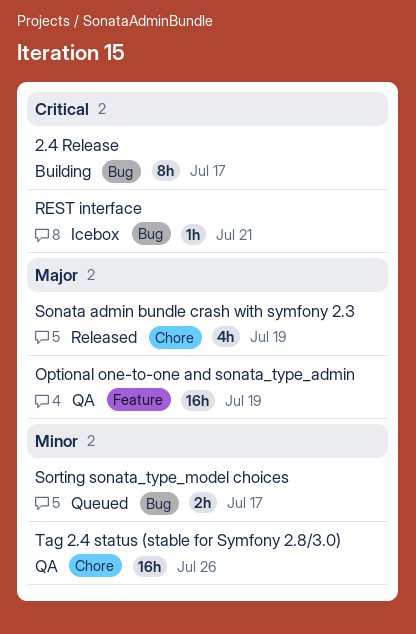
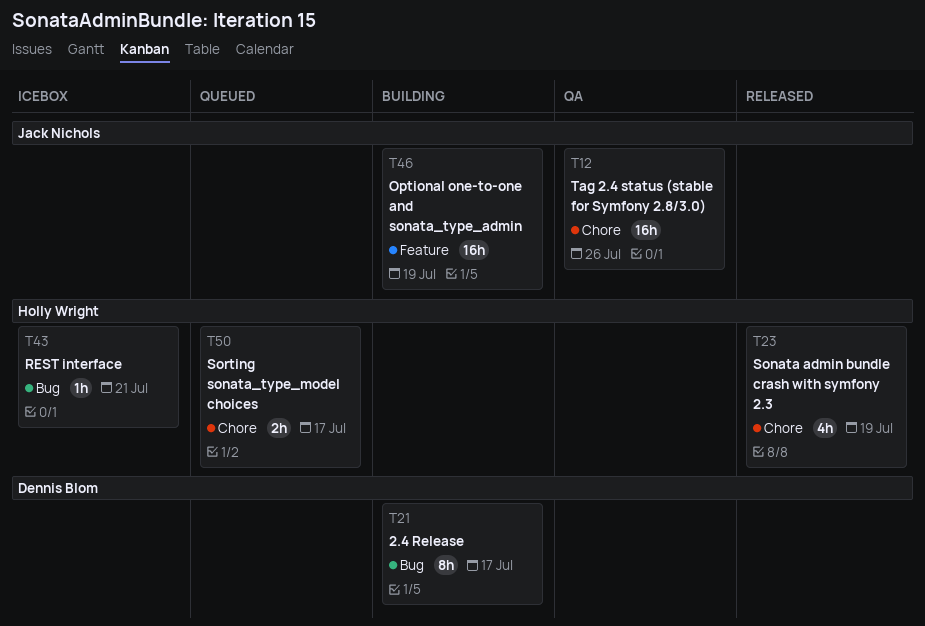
Optional one-to-one and sonata_type_admin, status: QA -> Building
Sorting sonata_type_model choices, label: Bug -> Chore

